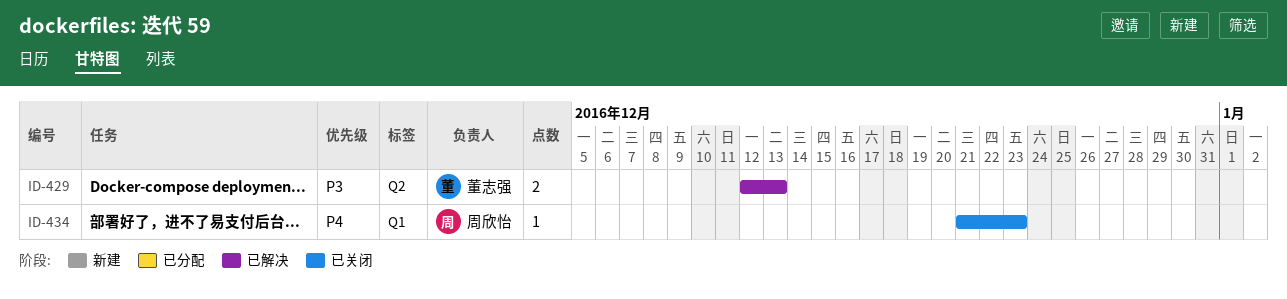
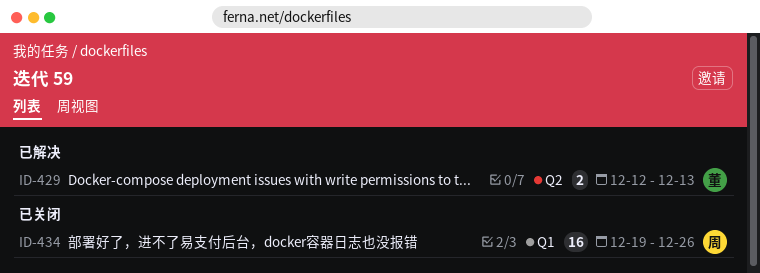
ID-434, estimate: 1 -> 16
ID-434, start: Dec 21 -> Dec 19
ID-434, due: Dec 23 -> Dec 26

